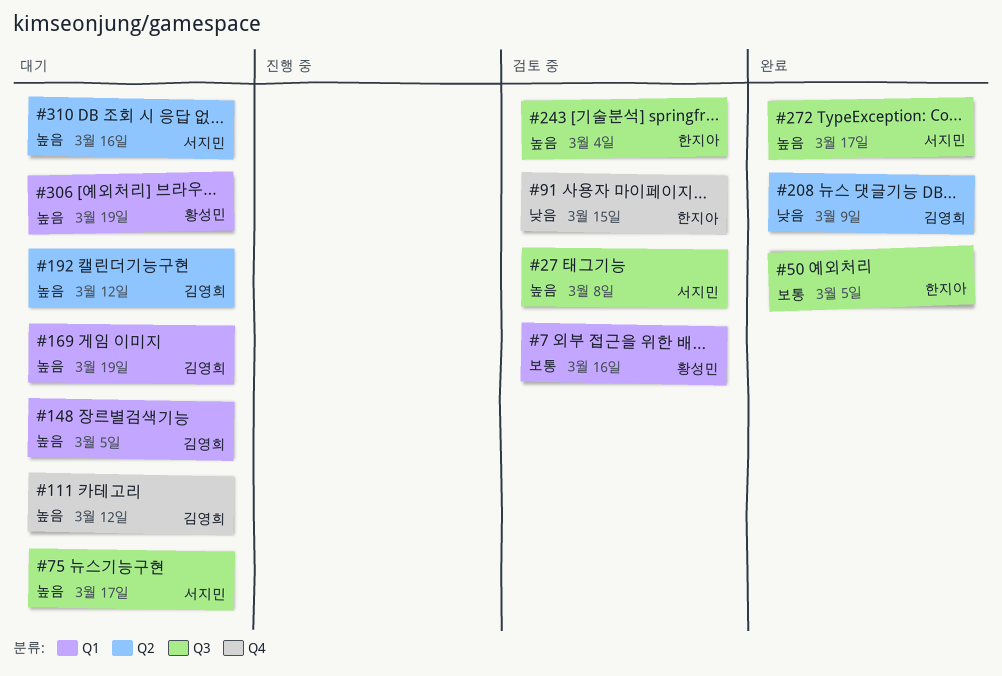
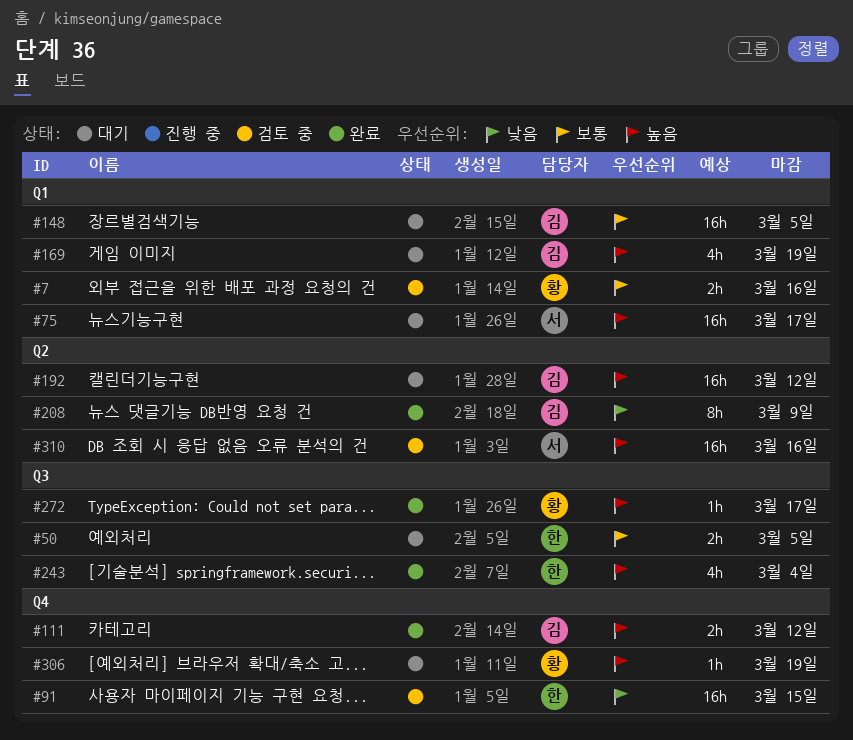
#27: present -> none
#50, status: 완료 -> 대기
#75, label: Q3 -> Q1
#111, status: 대기 -> 완료
#148, priority: 높음 -> 보통
#243, status: 검토 중 -> 완료
#272, owner: 서지민 -> 황성민
#306, label: Q1 -> Q4
#310, status: 대기 -> 검토 중

